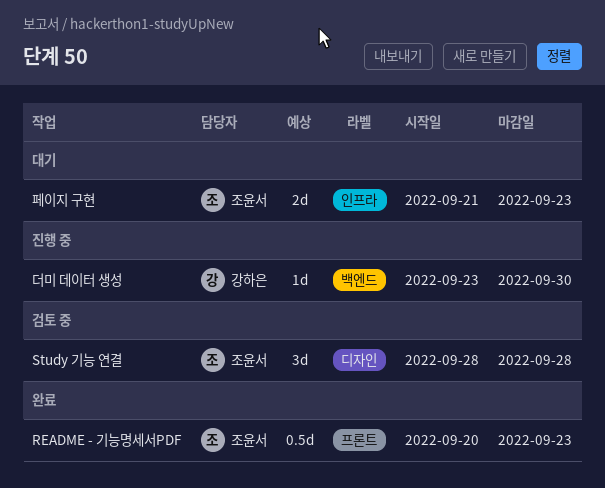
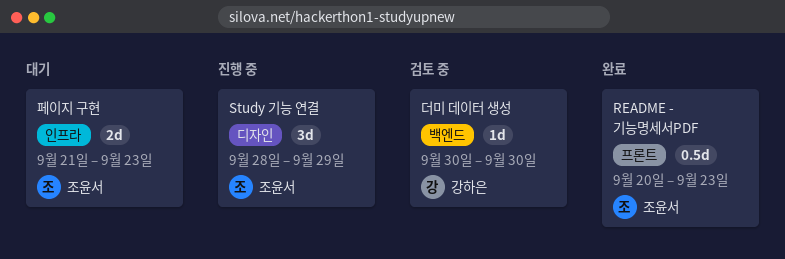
Study 기능 연결, status: 검토 중 -> 진행 중
Study 기능 연결, due: Sep 28 -> Sep 29
더미 데이터 생성, status: 진행 중 -> 검토 중
더미 데이터 생성, start: Sep 23 -> Sep 30

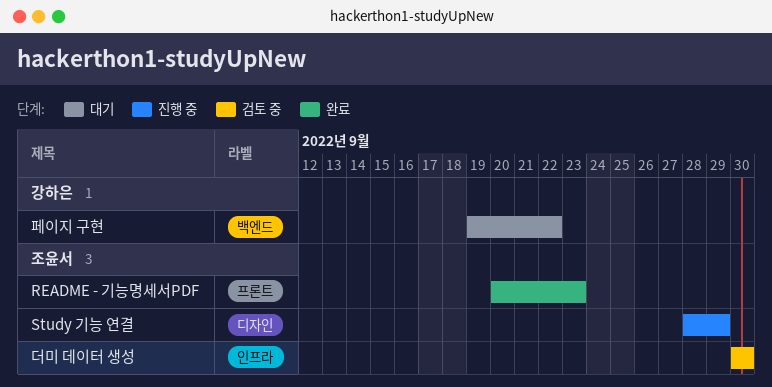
더미 데이터 생성, owner: 강하은 -> 조윤서
더미 데이터 생성, label: 백엔드 -> 인프라
페이지 구현, owner: 조윤서 -> 강하은
페이지 구현, label: 인프라 -> 백엔드
페이지 구현, start: Sep 21 -> Sep 19
페이지 구현, due: Sep 23 -> Sep 22

